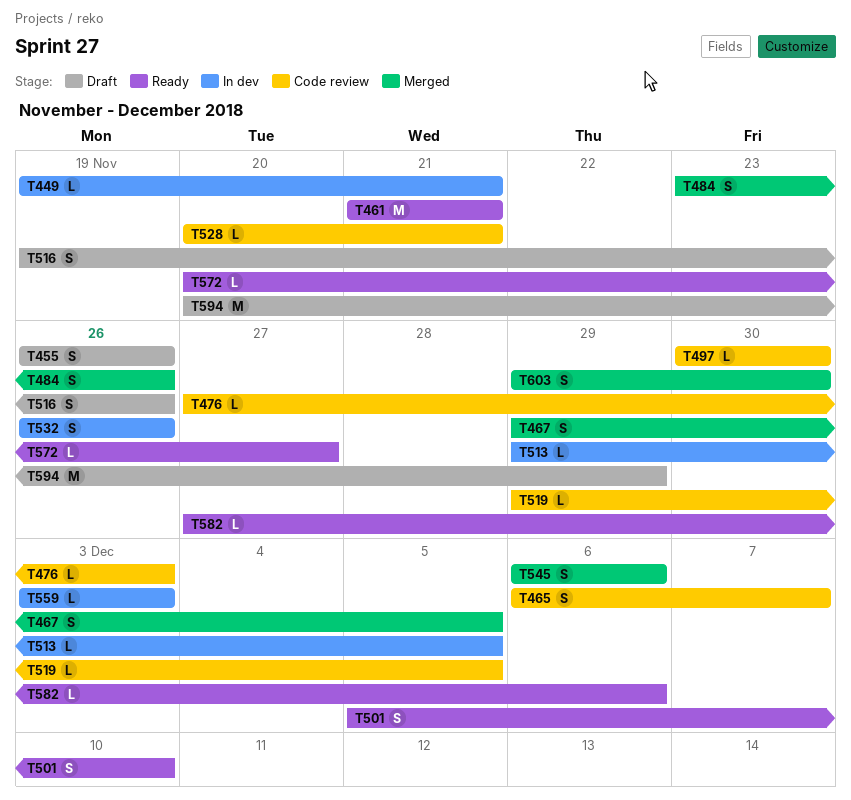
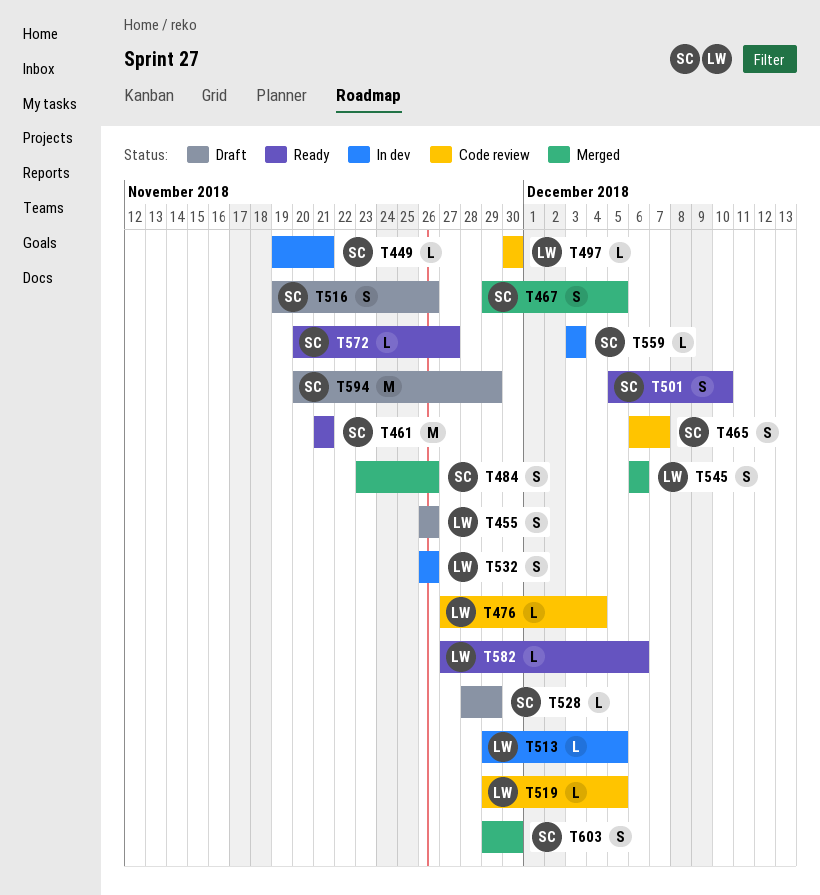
T476, due: Dec 3 -> Dec 4
T528, status: Code review -> Draft
T528, start: Nov 20 -> Nov 28
T528, due: Nov 21 -> Nov 29

